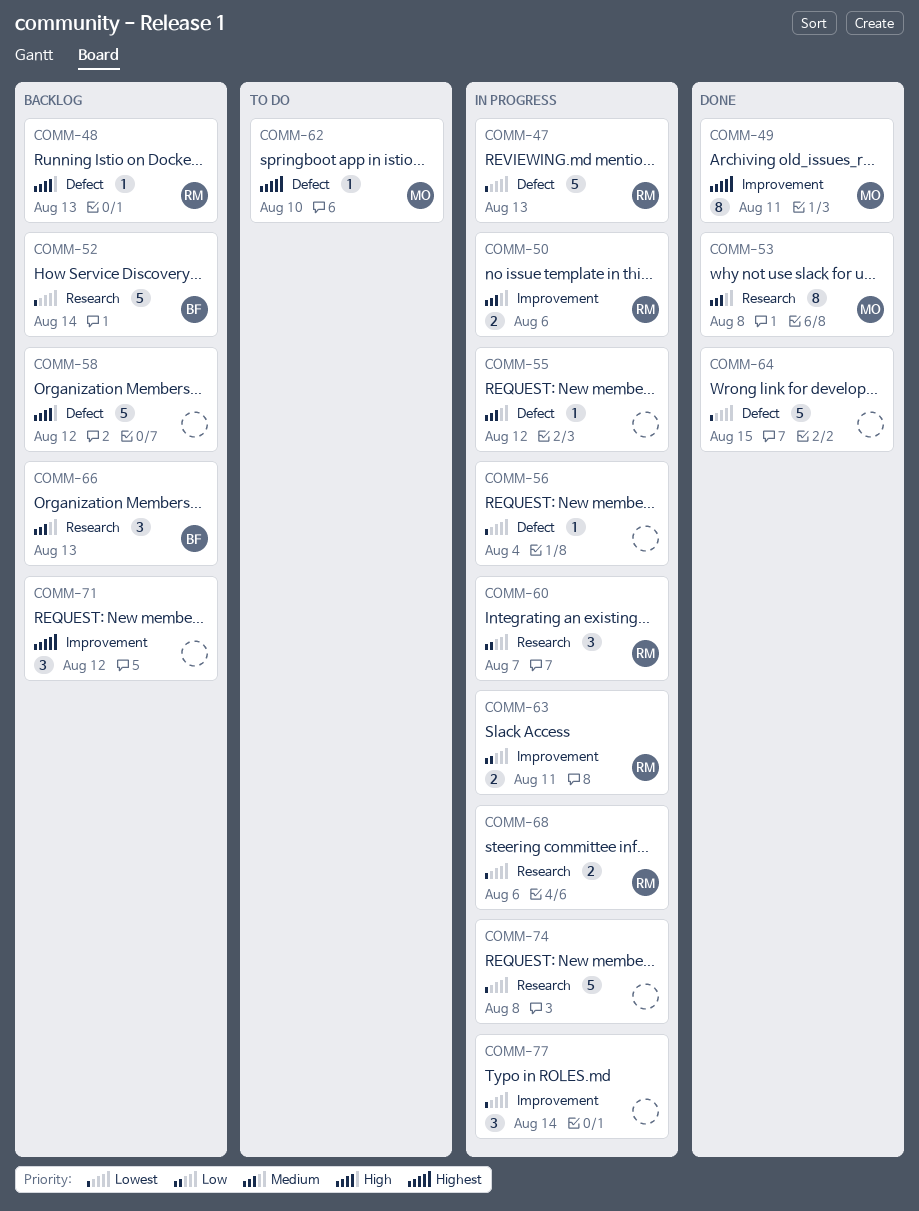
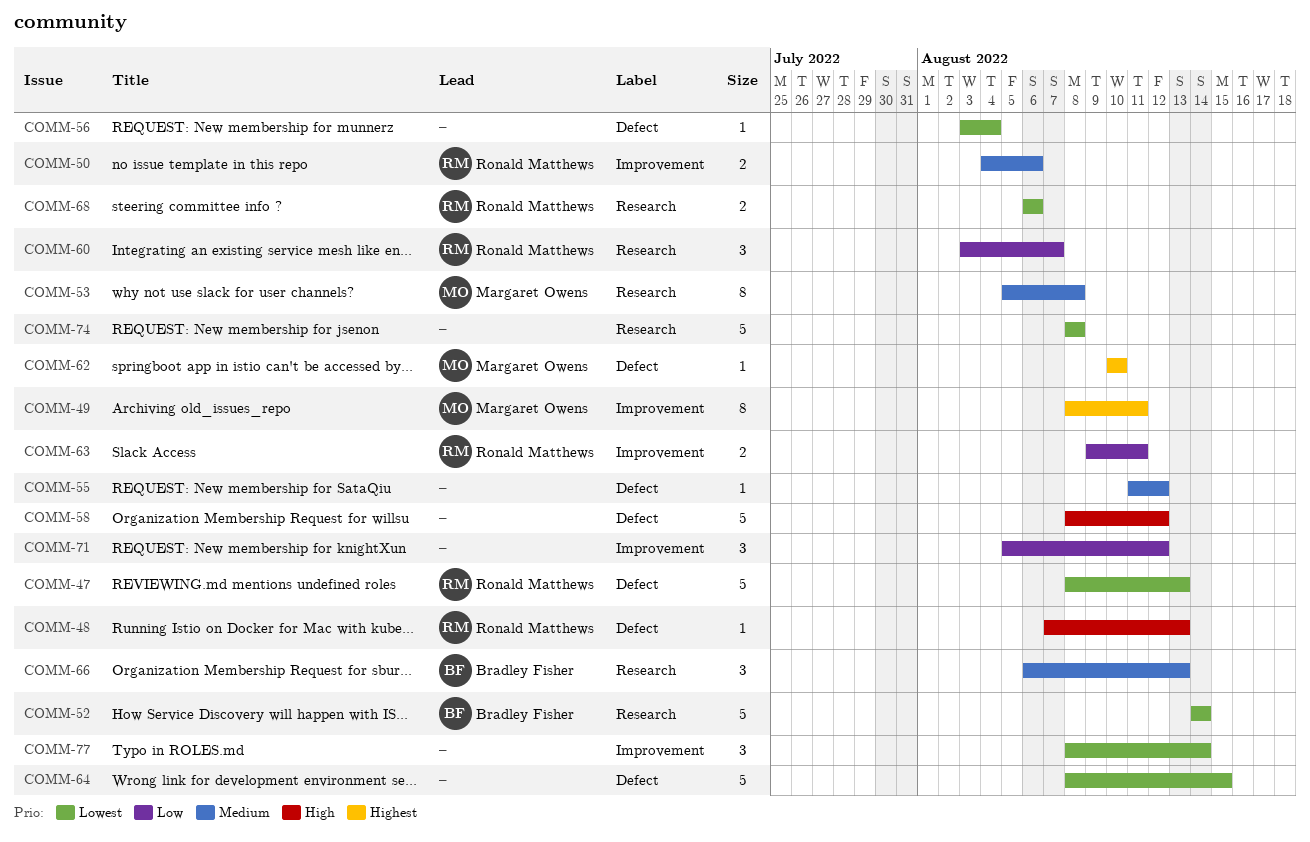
COMM-71, priority: Highest -> Low

